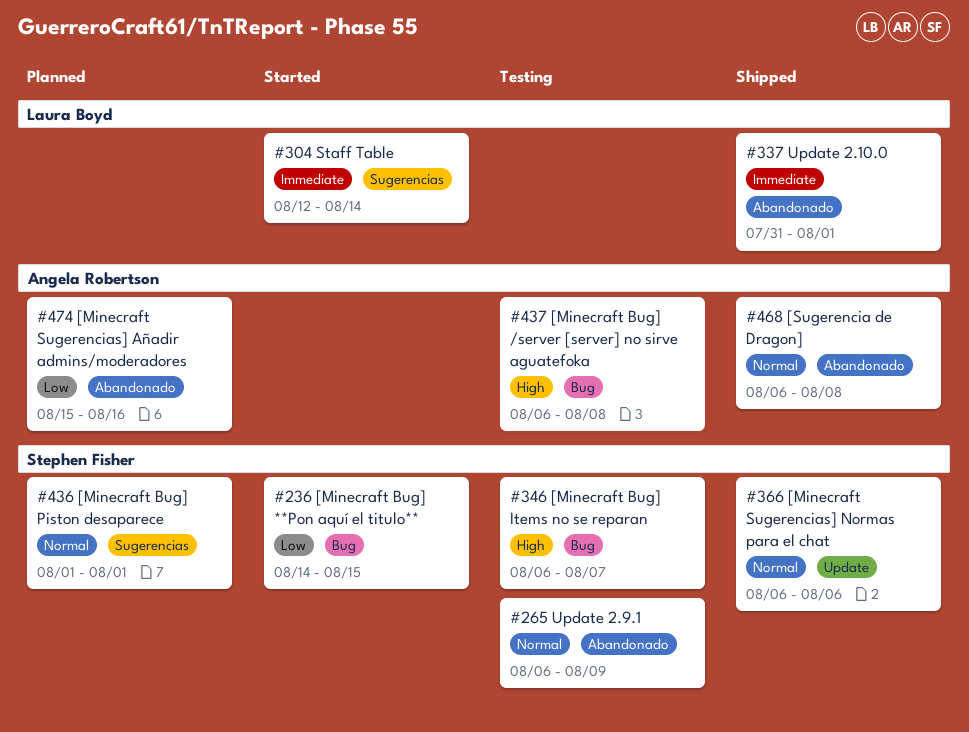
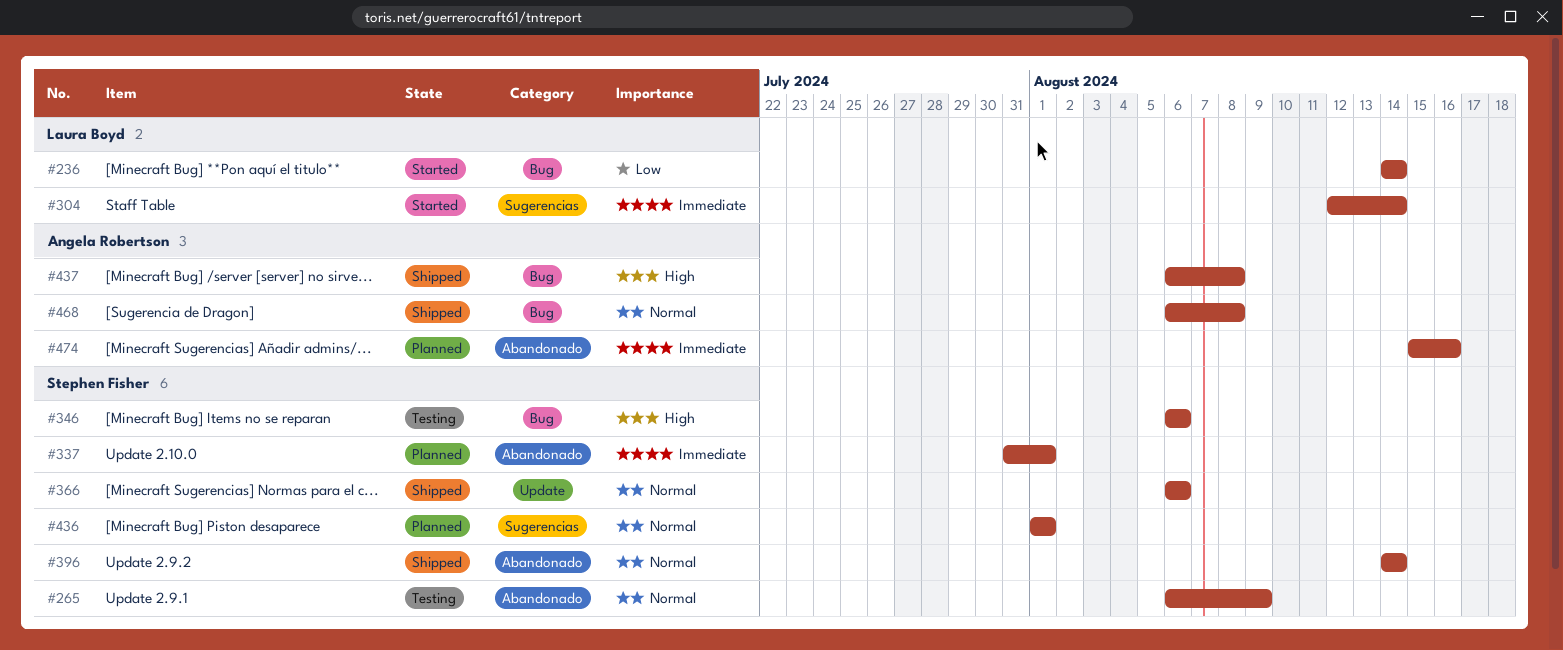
#236, owner: Stephen Fisher -> Laura Boyd
#236, due: Aug 15 -> Aug 14
#337, status: Shipped -> Planned
#337, owner: Laura Boyd -> Stephen Fisher
#346, due: Aug 7 -> Aug 6
#396: none -> present
#437, status: Testing -> Shipped
#468, label: Abandonado -> Bug
#474, priority: Low -> Immediate

